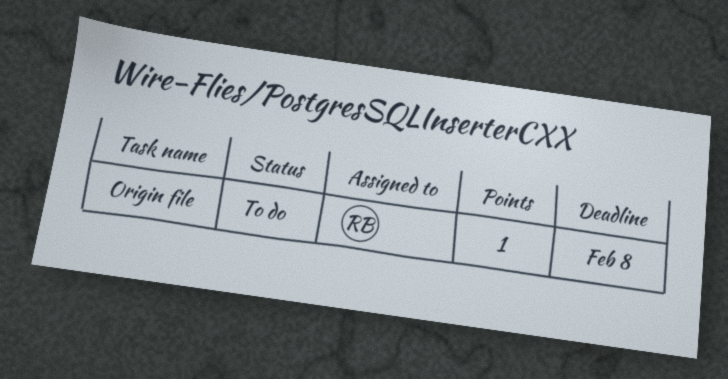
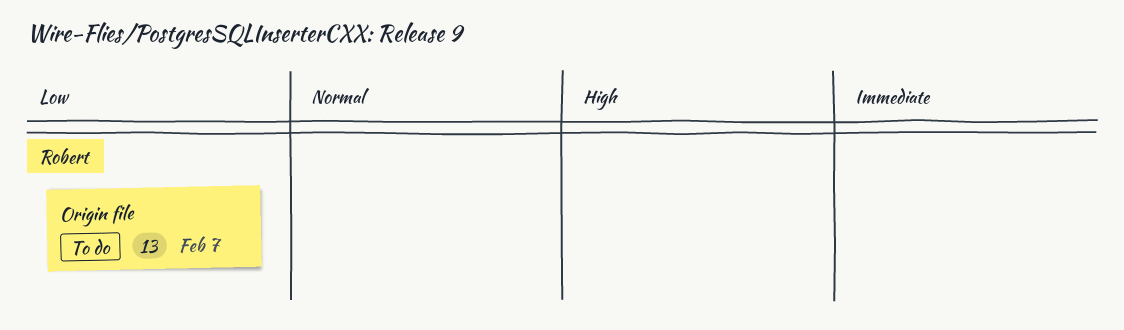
Origin file, estimate: 1 -> 13
Origin file, due: Feb 8 -> Feb 7

